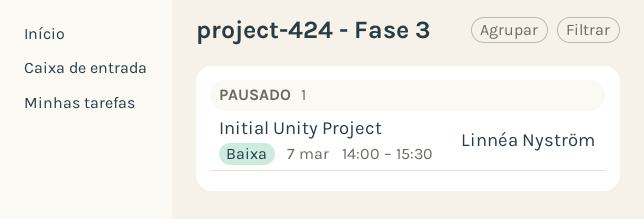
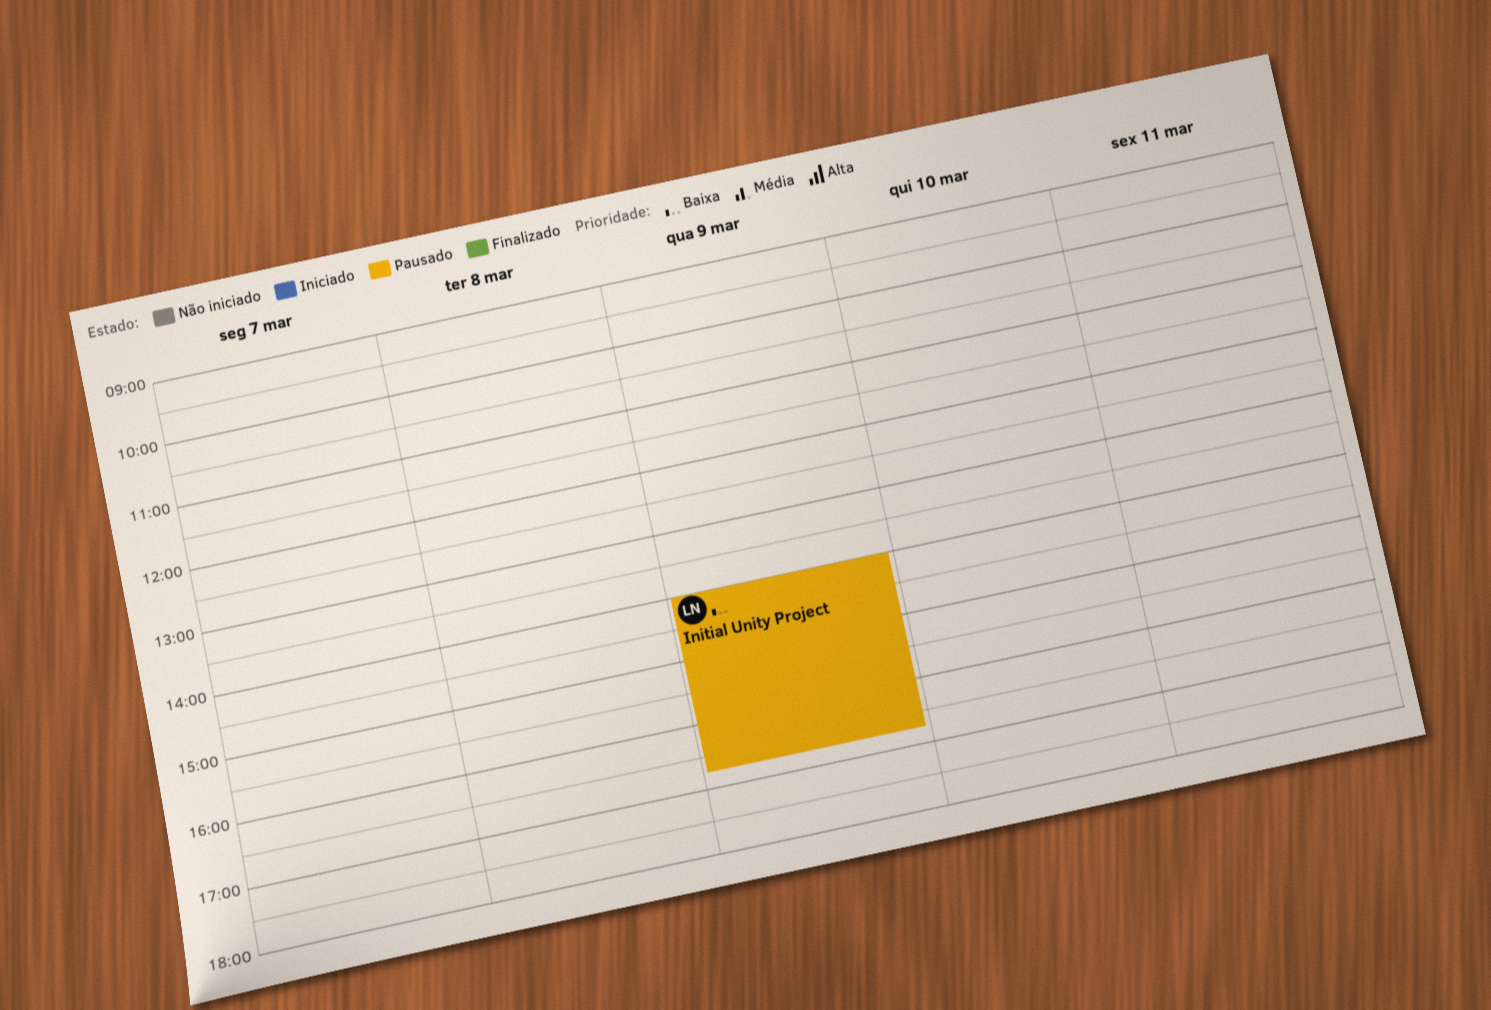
Initial Unity Project, day: Mar 7 -> Mar 9
Initial Unity Project, ends: 15:30 -> 16:45

